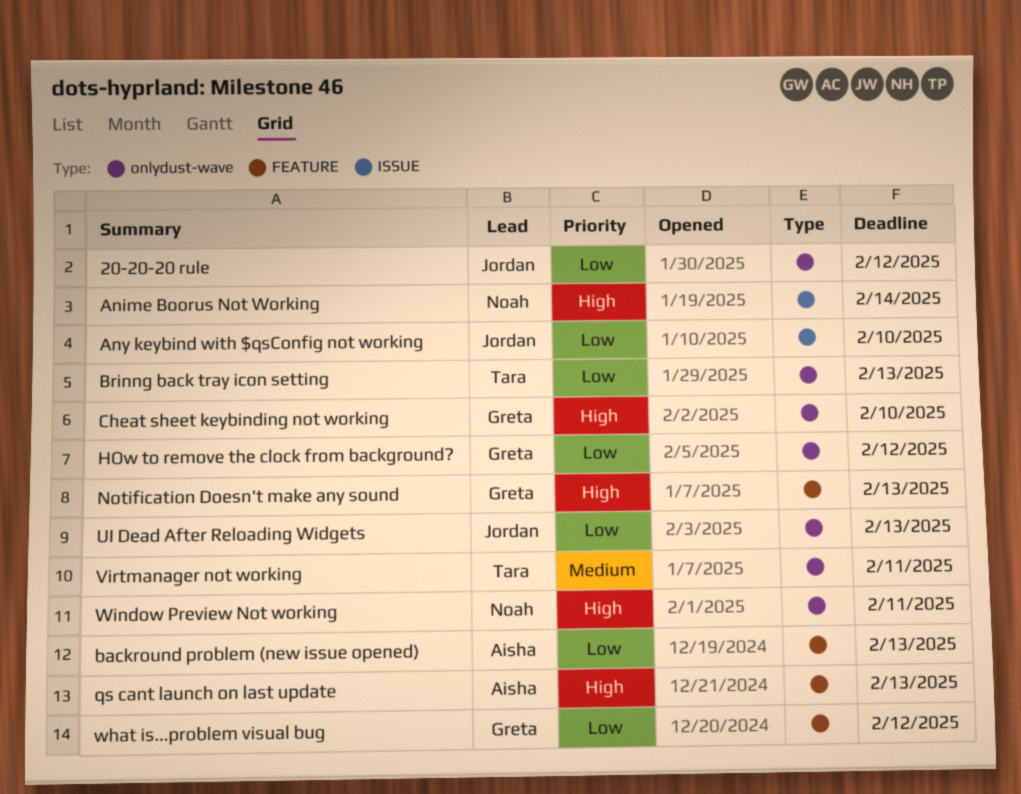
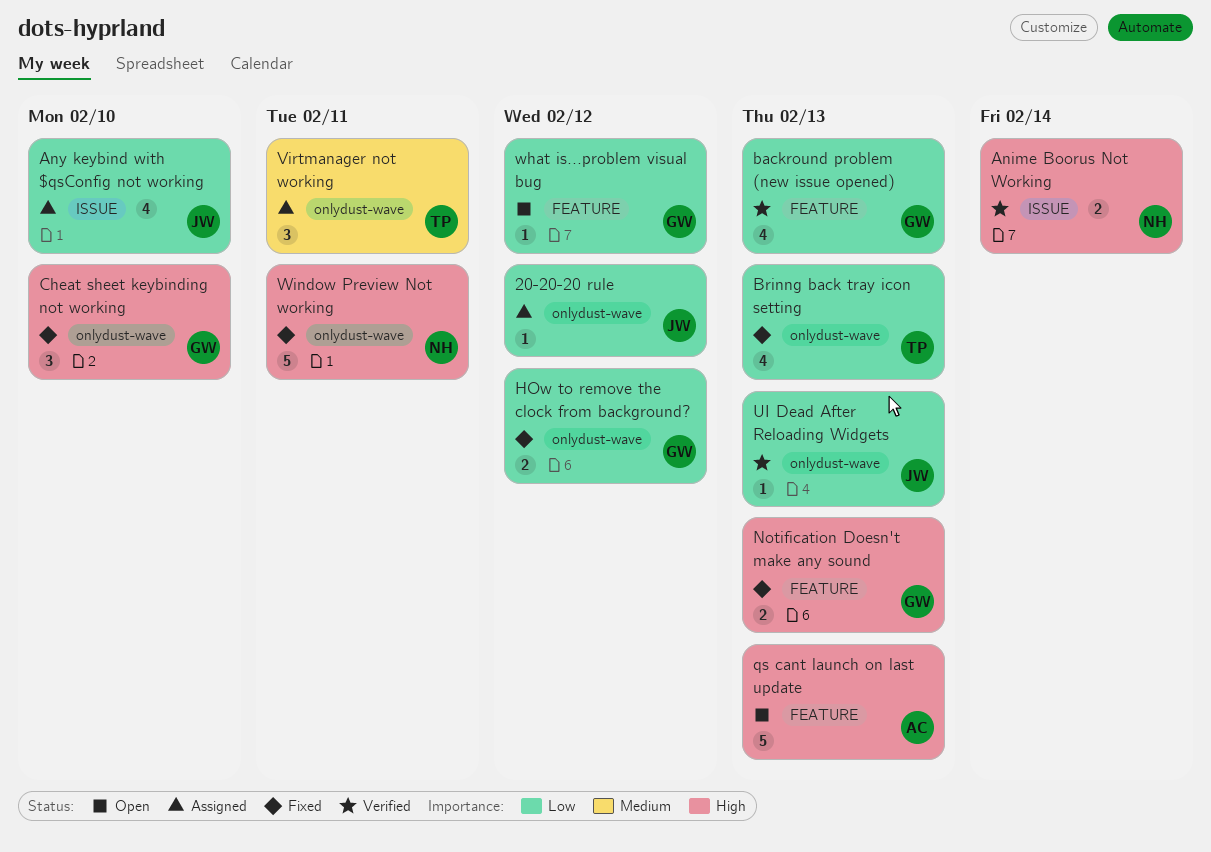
backround problem (new issue opened), owner: Aisha -> Greta

